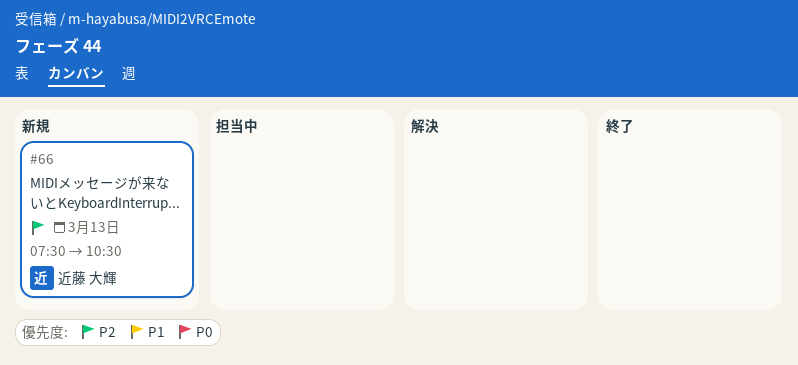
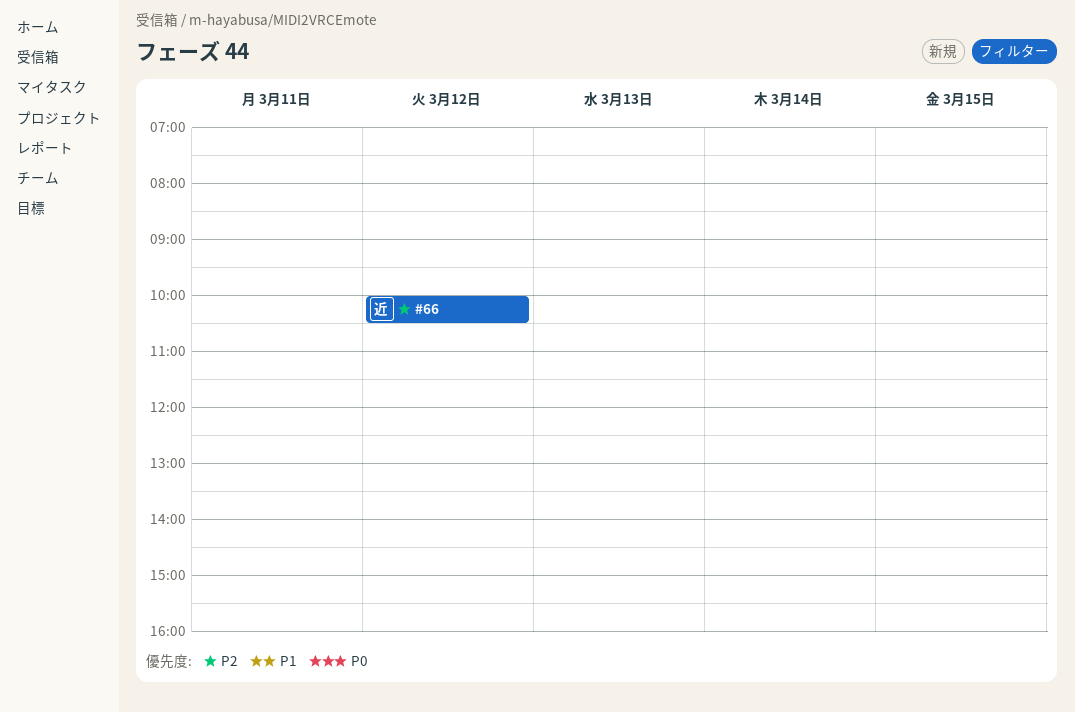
#66, day: Mar 13 -> Mar 12
#66, begins: 07:30 -> 10:00

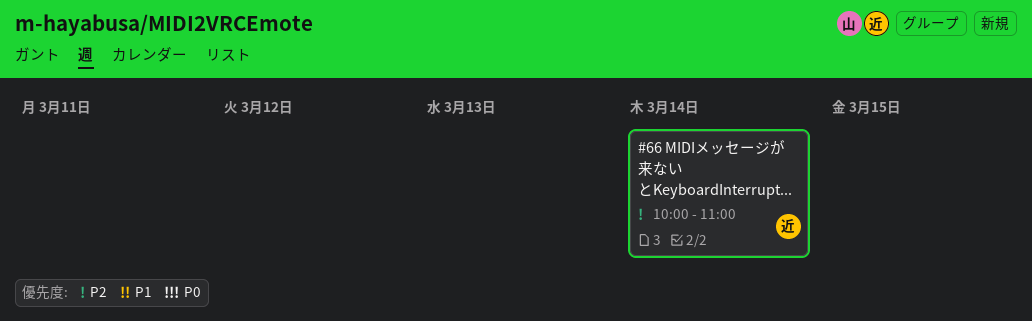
#66, day: Mar 12 -> Mar 14
#66, ends: 10:30 -> 11:00

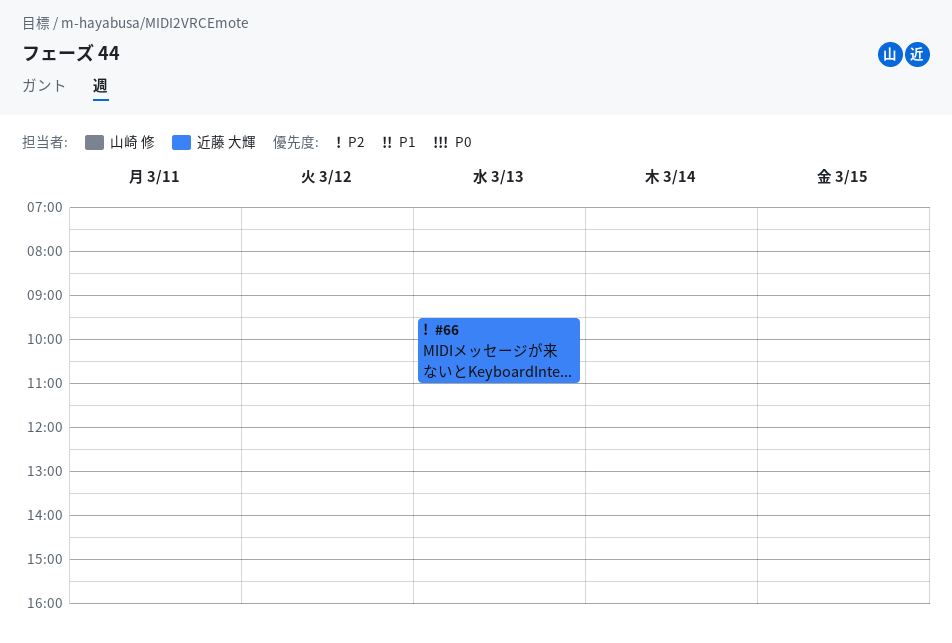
#66, day: Mar 14 -> Mar 13
#66, begins: 10:00 -> 09:30

